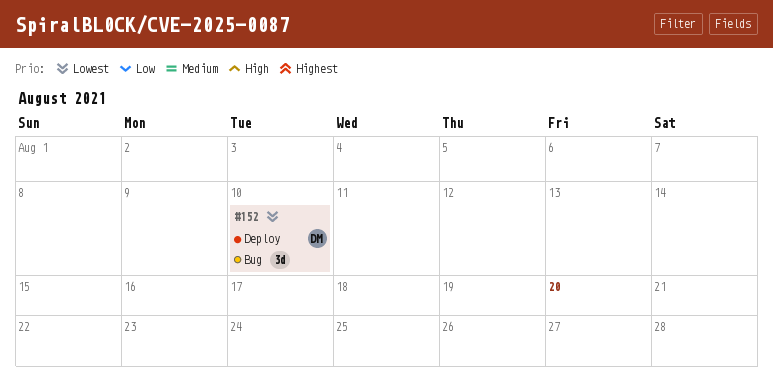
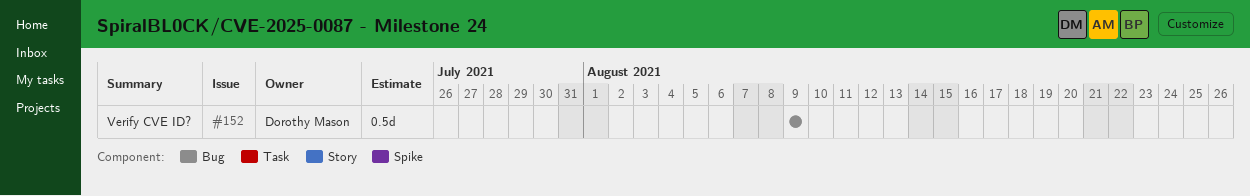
#152, estimate: 3d -> 0.5d
#152, due: Aug 10 -> Aug 9

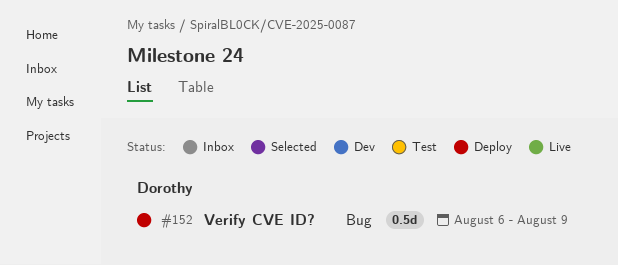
#152, start: Aug 9 -> Aug 6

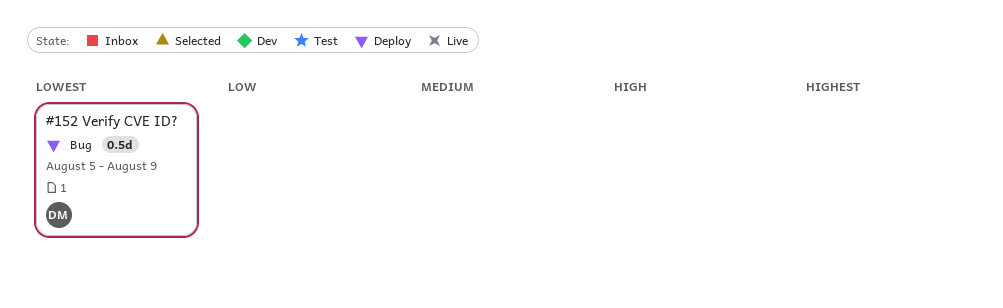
#152, start: Aug 6 -> Aug 5

